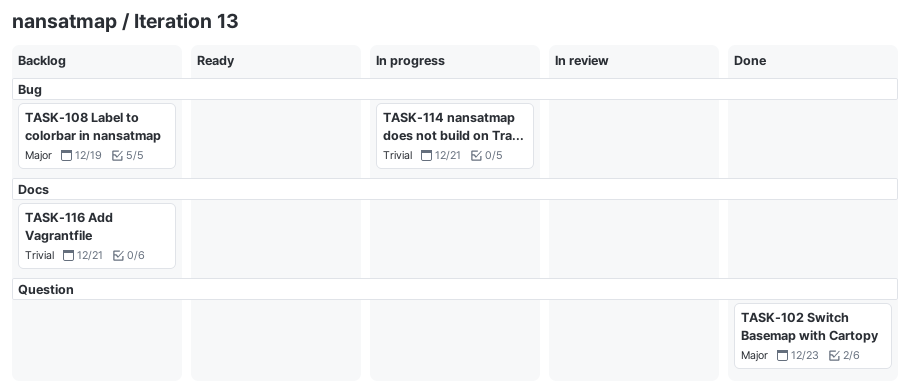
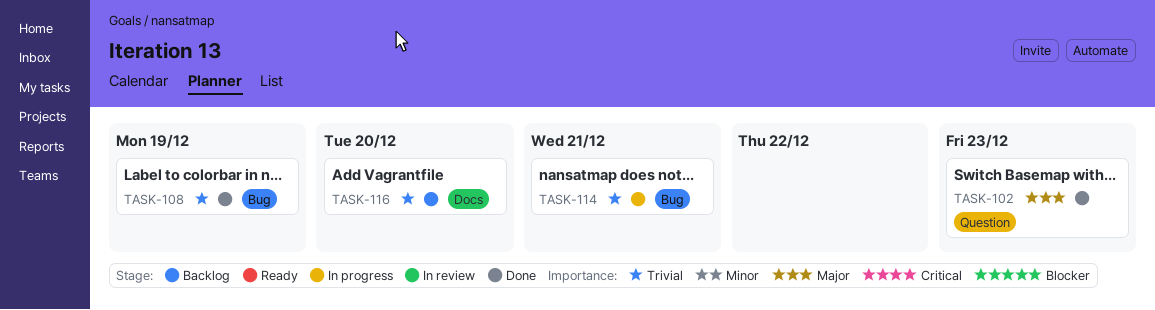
TASK-108, status: Backlog -> Done
TASK-108, priority: Major -> Trivial
TASK-116, due: Dec 21 -> Dec 20

